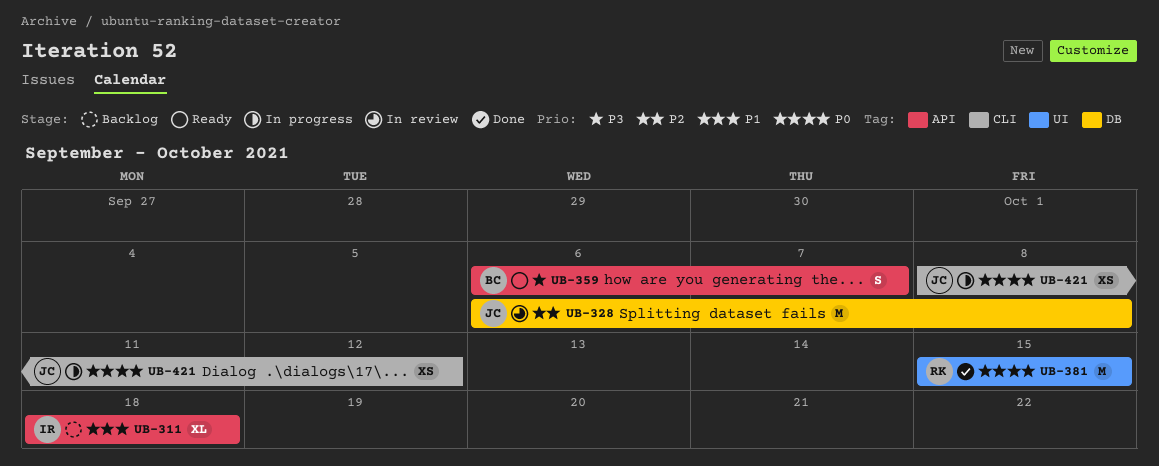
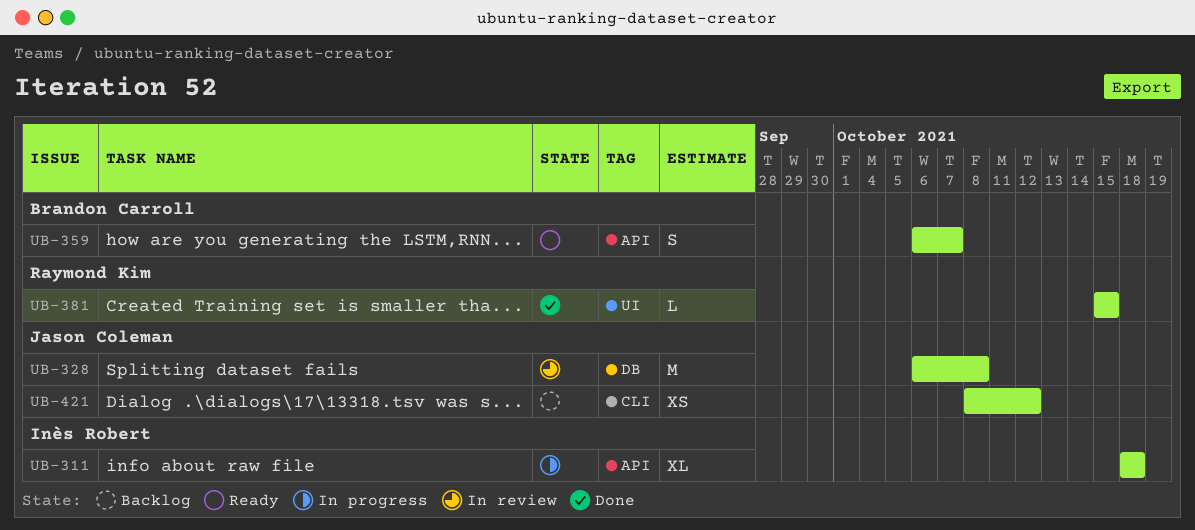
UB-311, status: Backlog -> In progress
UB-381, estimate: M -> L
UB-421, status: In progress -> Backlog

